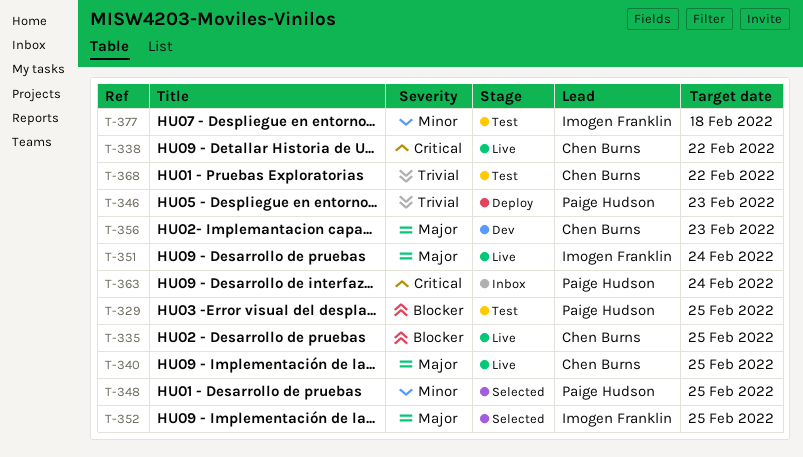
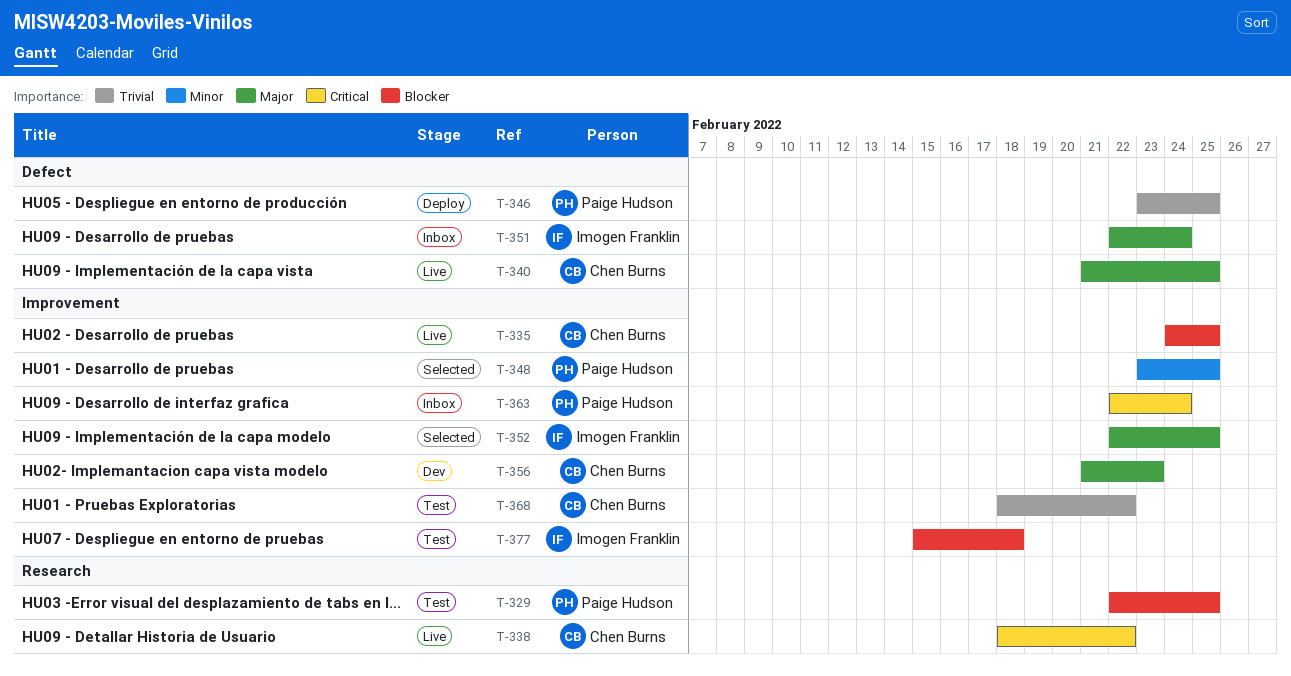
T-346, due: Feb 23 -> Feb 25
T-351, status: Live -> Inbox
T-377, priority: Minor -> Blocker

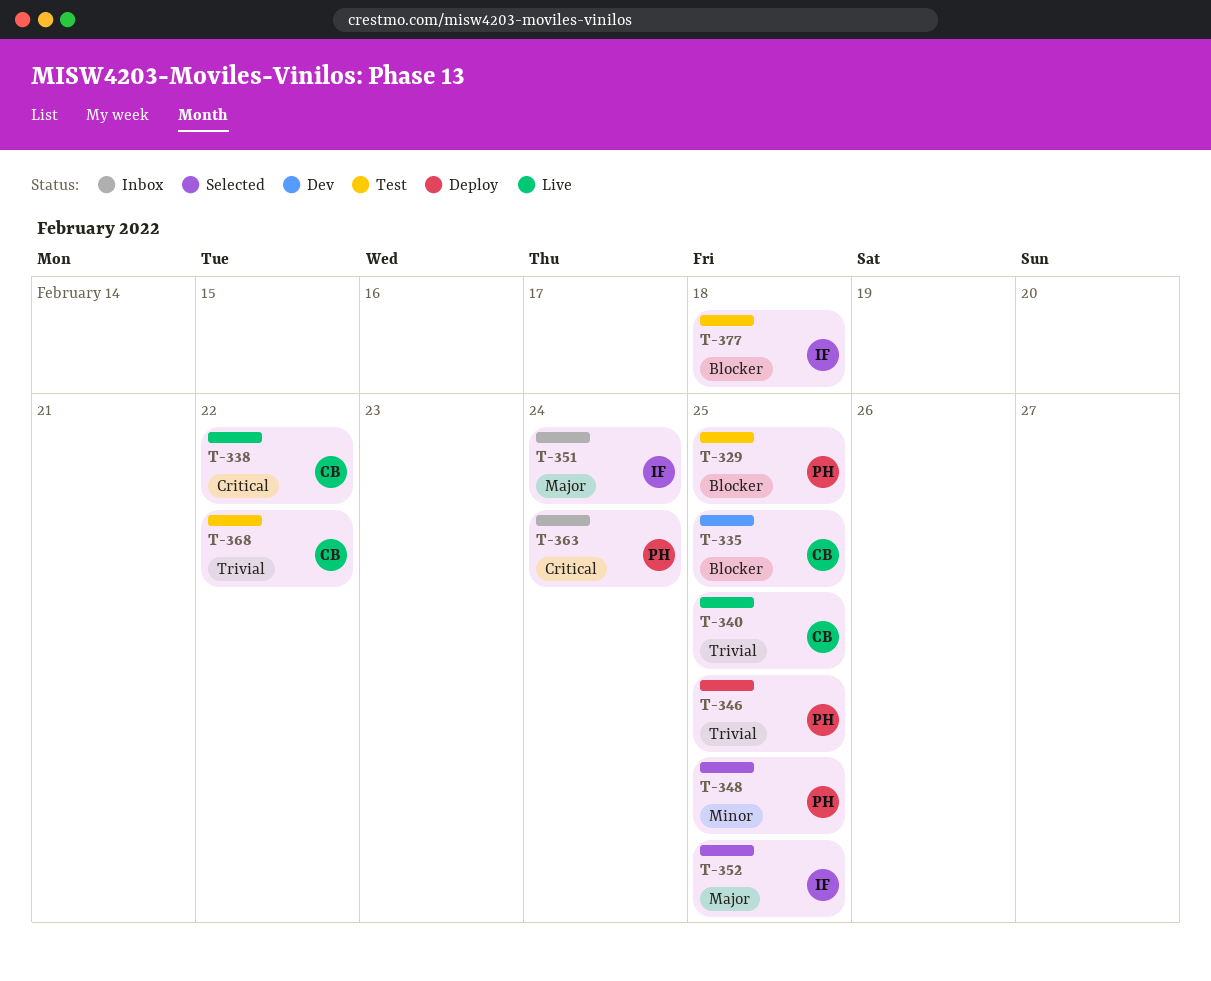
T-335, status: Live -> Dev
T-340, priority: Major -> Trivial
T-356: present -> none

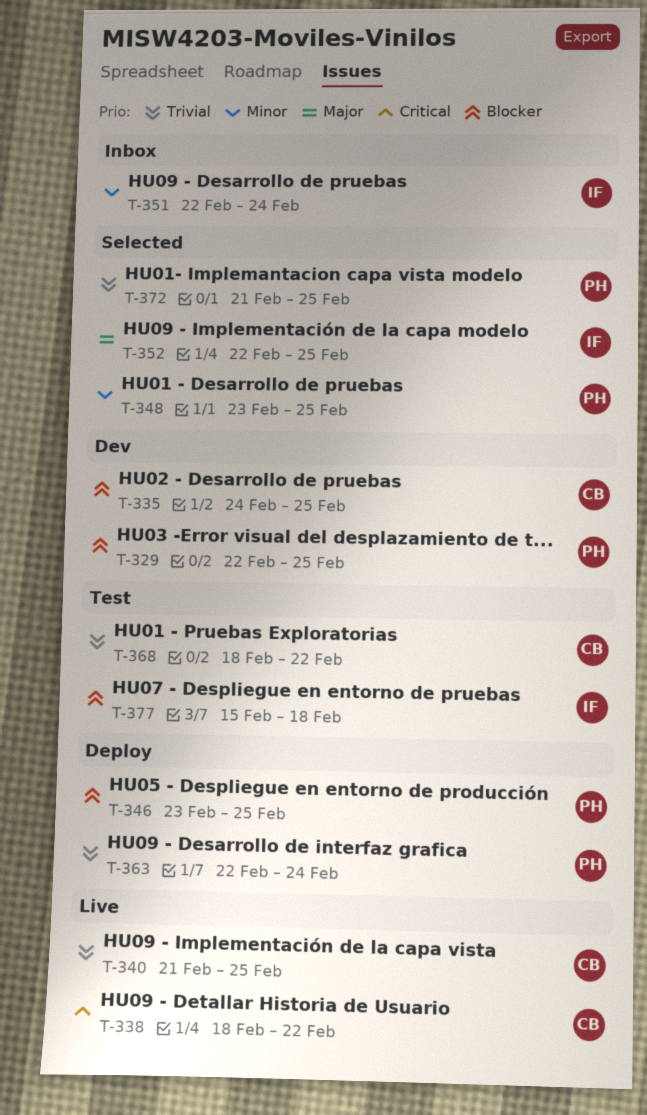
T-329, status: Test -> Dev
T-346, priority: Trivial -> Blocker
T-351, priority: Major -> Minor
T-363, status: Inbox -> Deploy
T-363, priority: Critical -> Trivial
T-372: none -> present

